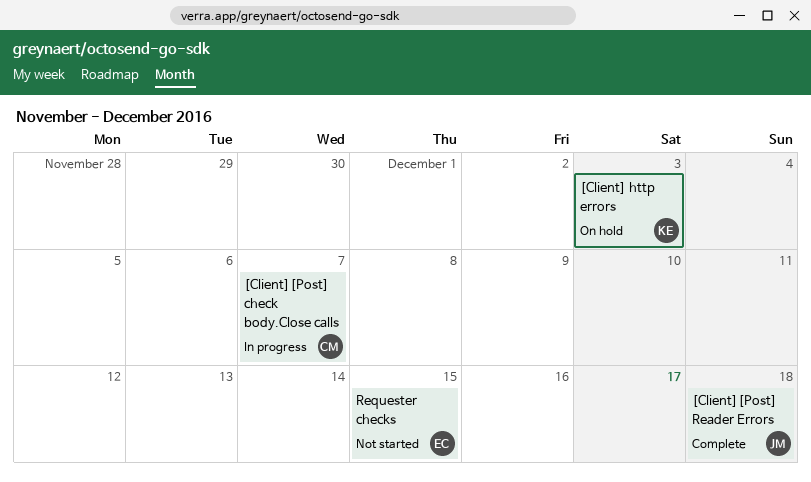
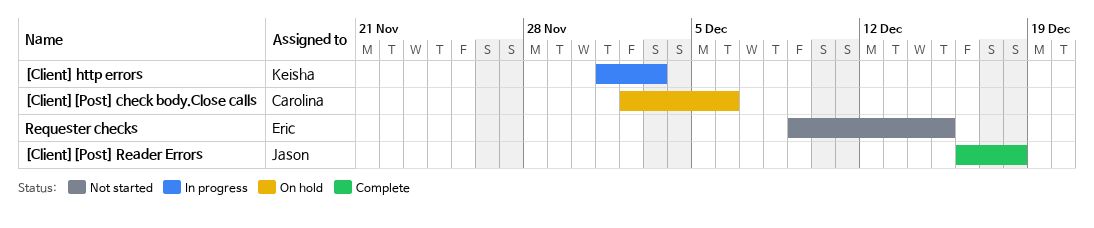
[Client] http errors, status: On hold -> In progress
[Client][Post] check body.Close calls, status: In progress -> On hold
[Client][Post] check body.Close calls, due: Dec 7 -> Dec 6

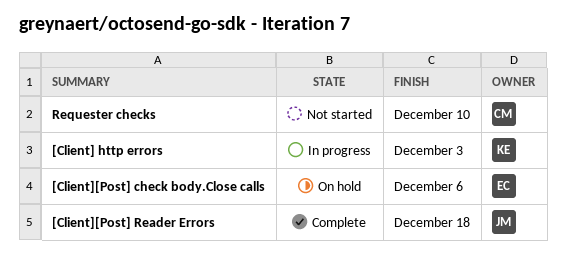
[Client][Post] check body.Close calls, owner: Carolina -> Eric
Requester checks, owner: Eric -> Carolina
Requester checks, due: Dec 15 -> Dec 10

